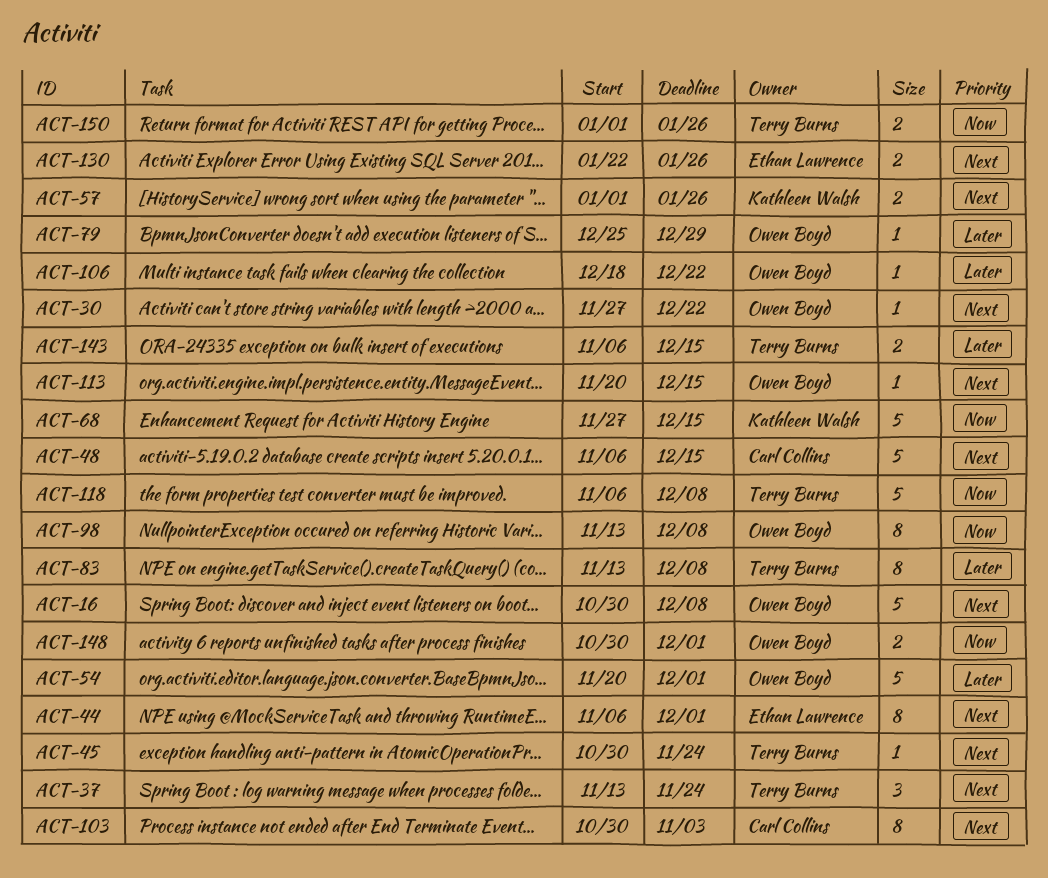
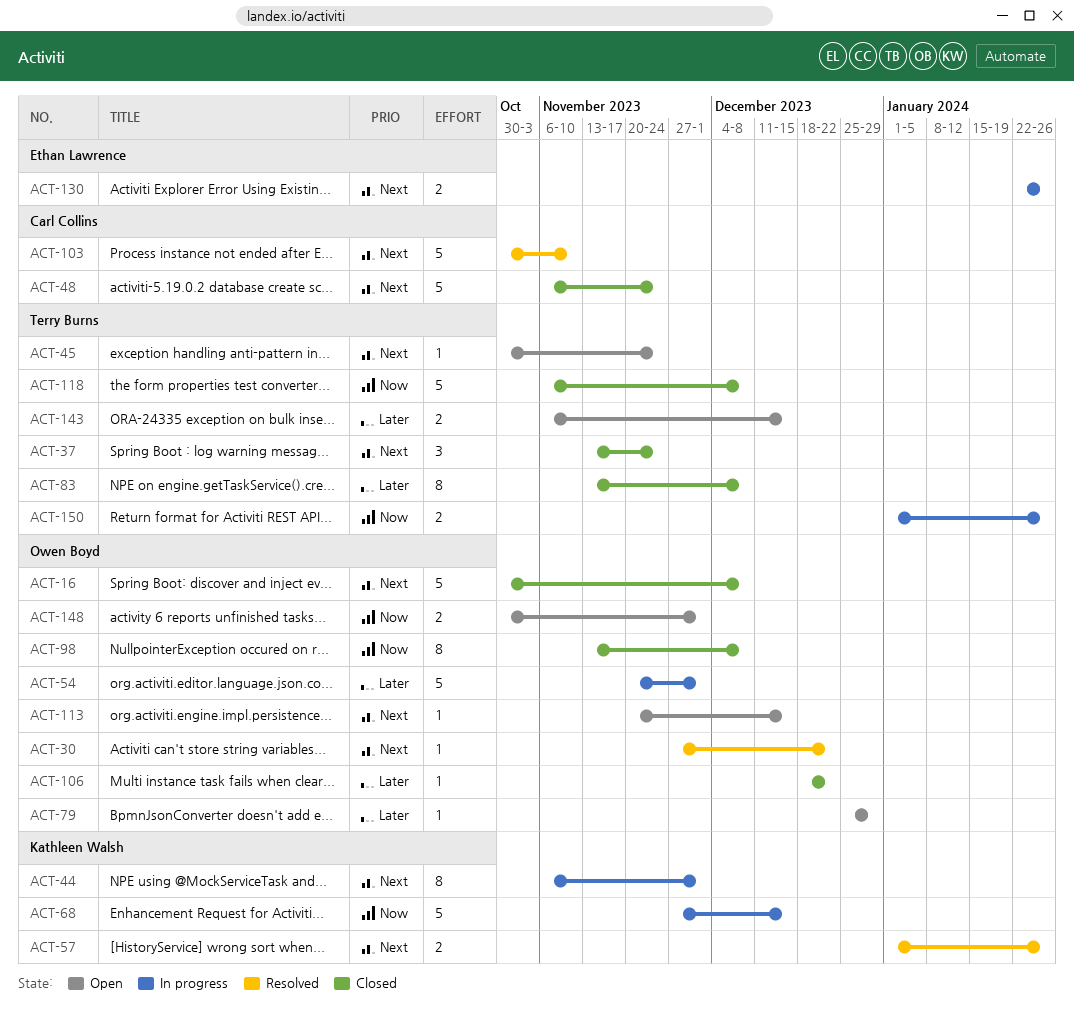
ACT-44, owner: Ethan Lawrence -> Kathleen Walsh
ACT-48, due: Dec 15 -> Nov 24
ACT-103, estimate: 8 -> 5
ACT-103, due: Nov 3 -> Nov 10

